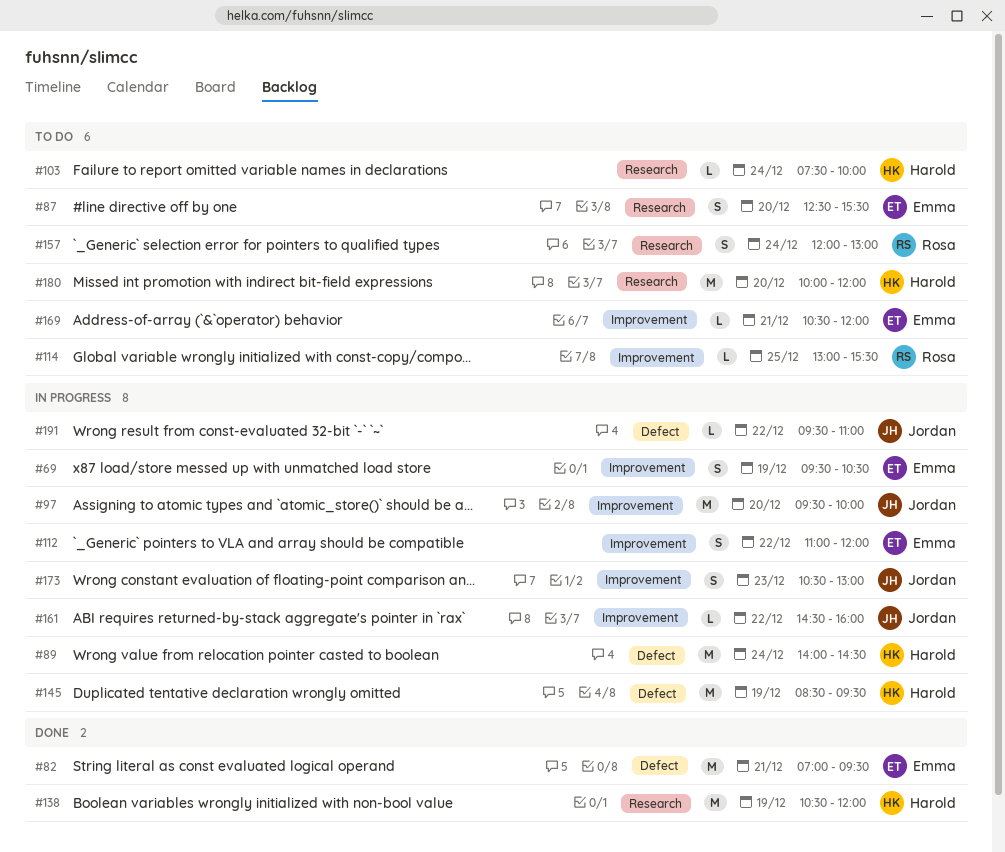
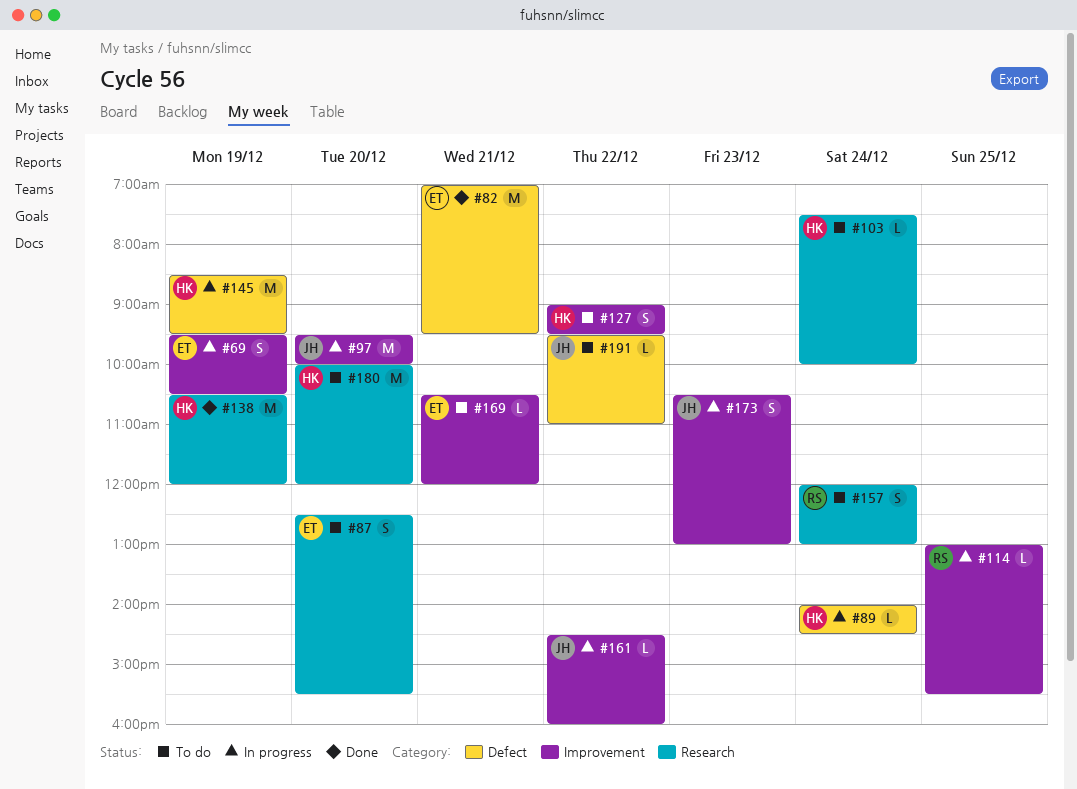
#89, estimate: M -> L
#112: present -> none
#114, status: To do -> In progress
#127: none -> present
#191, status: In progress -> To do

